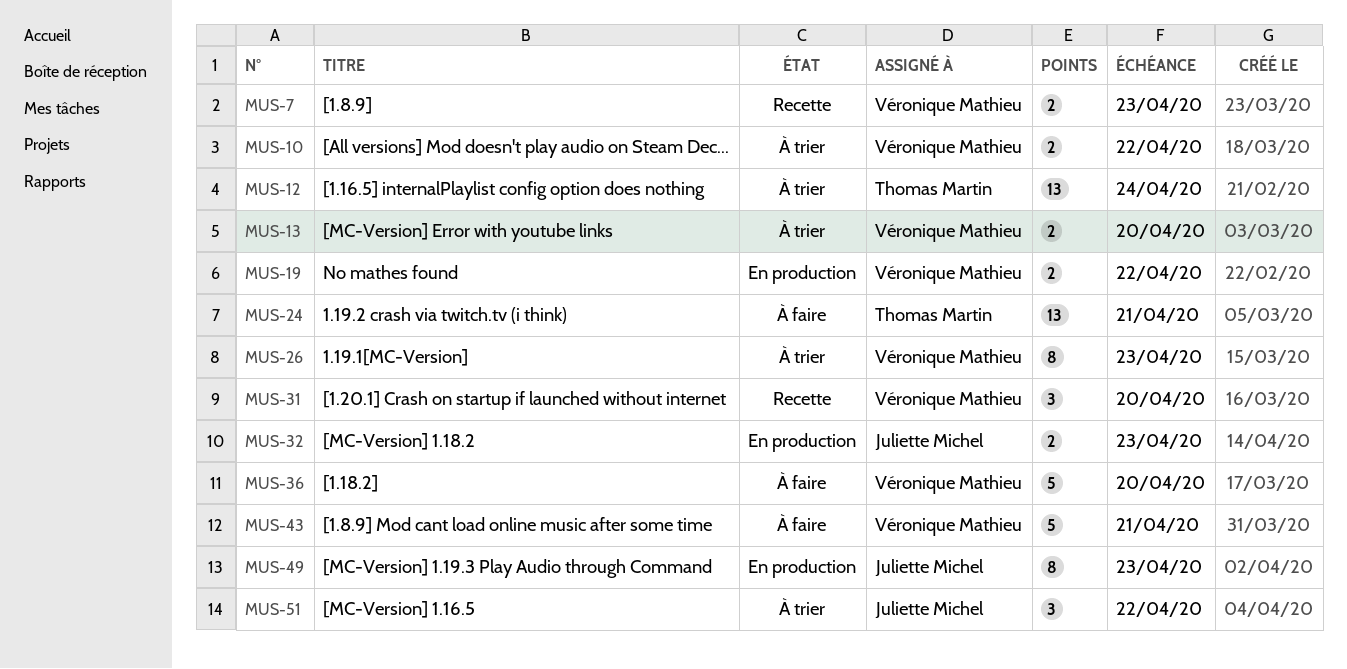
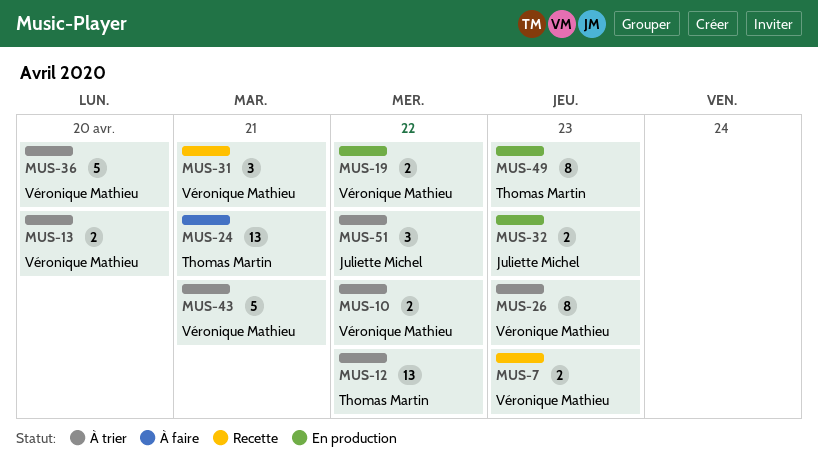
MUS-12, due: Apr 24 -> Apr 22
MUS-31, due: Apr 20 -> Apr 21
MUS-36, status: À faire -> À trier
MUS-43, status: À faire -> À trier
MUS-49, owner: Juliette Michel -> Thomas Martin

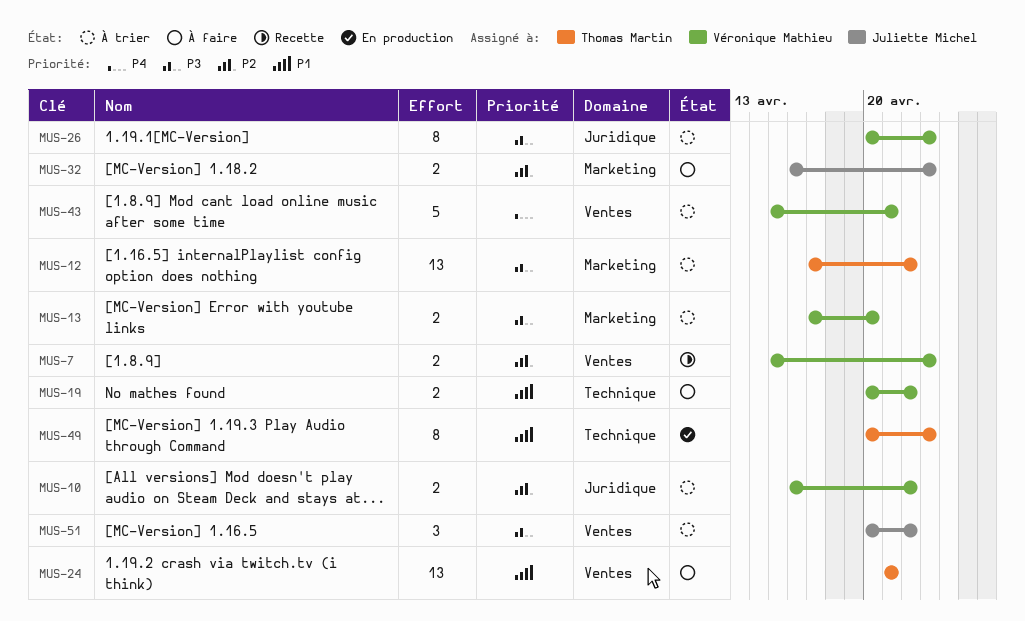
MUS-19, status: En production -> À faire
MUS-31: present -> none
MUS-32, status: En production -> À faire
MUS-36: present -> none

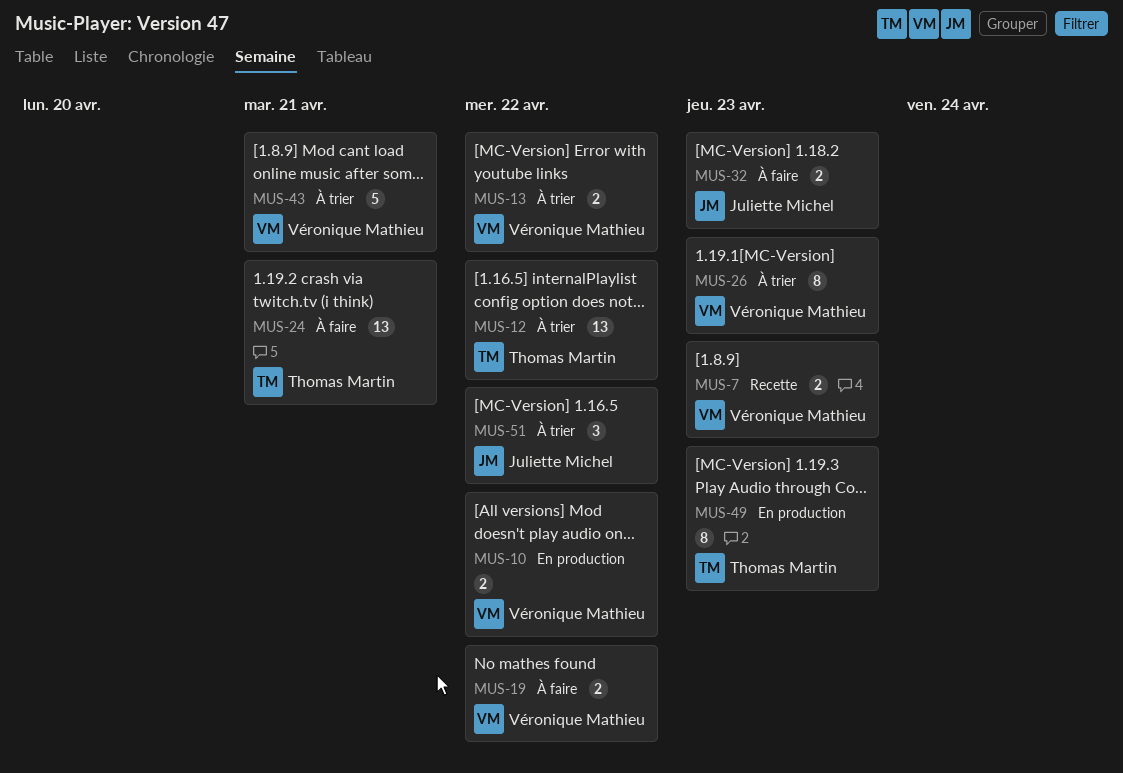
MUS-10, status: À trier -> En production
MUS-13, due: Apr 20 -> Apr 22

